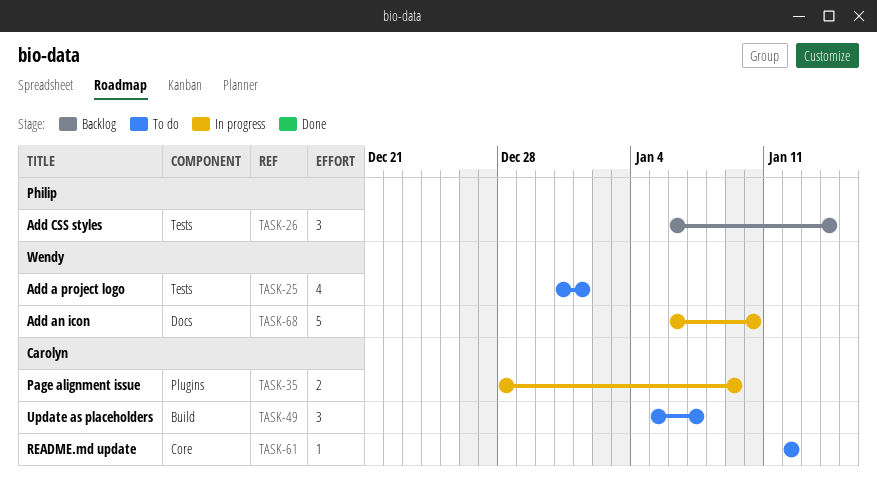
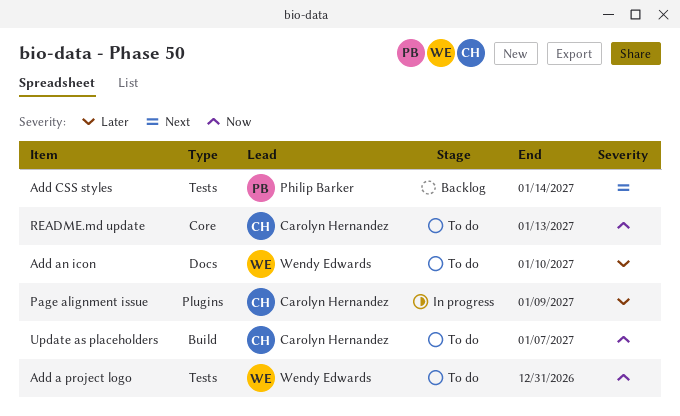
Add a project logo, due: Jan 1 -> Dec 31
Add an icon, status: In progress -> To do
README.md update, due: Jan 12 -> Jan 13

